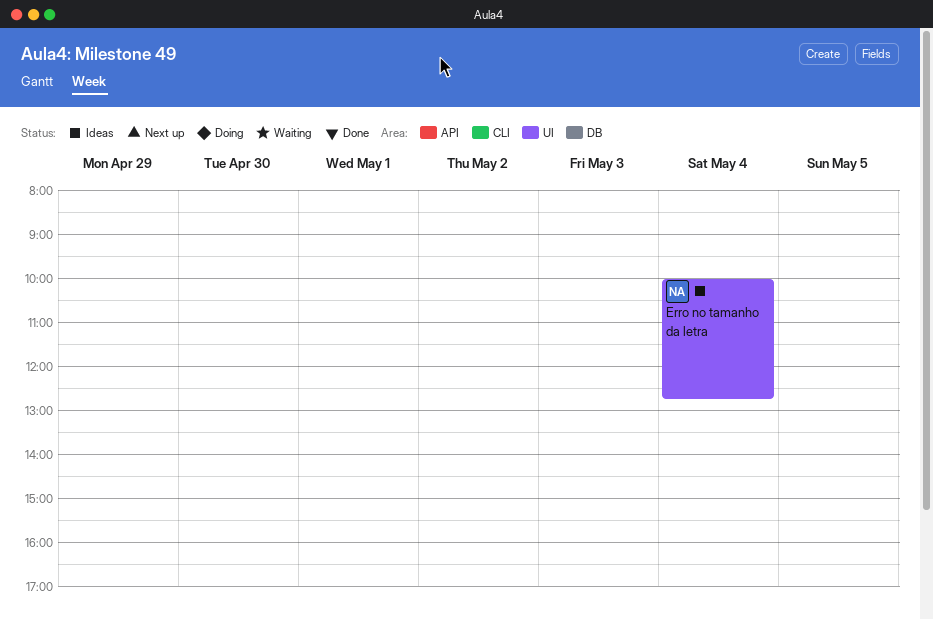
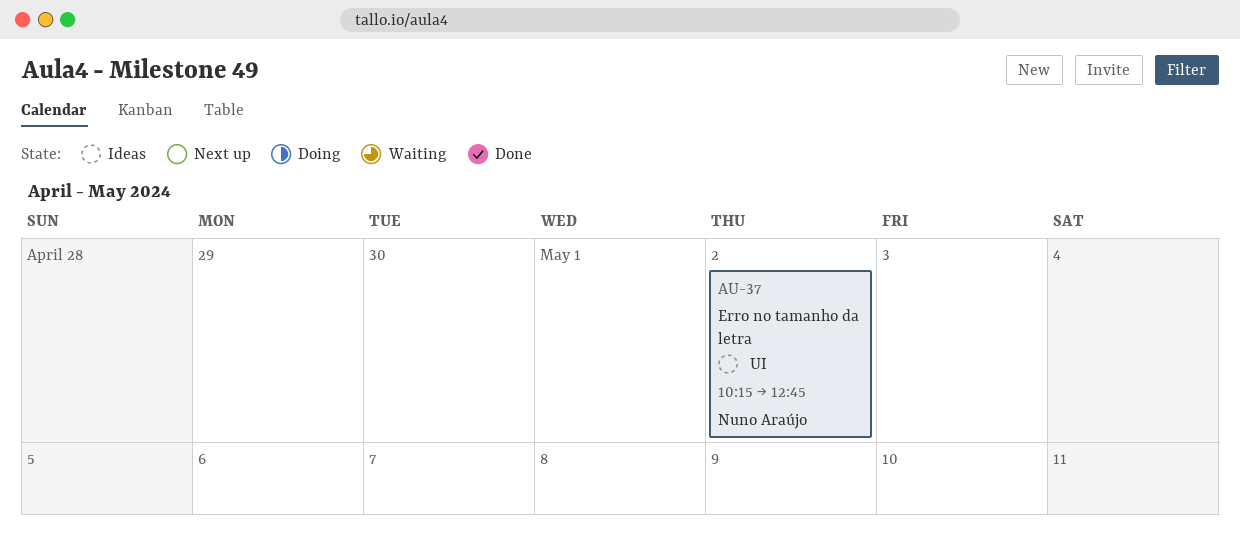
Erro no tamanho da letra, day: May 4 -> May 2
Erro no tamanho da letra, begins: 10:00 -> 10:15

